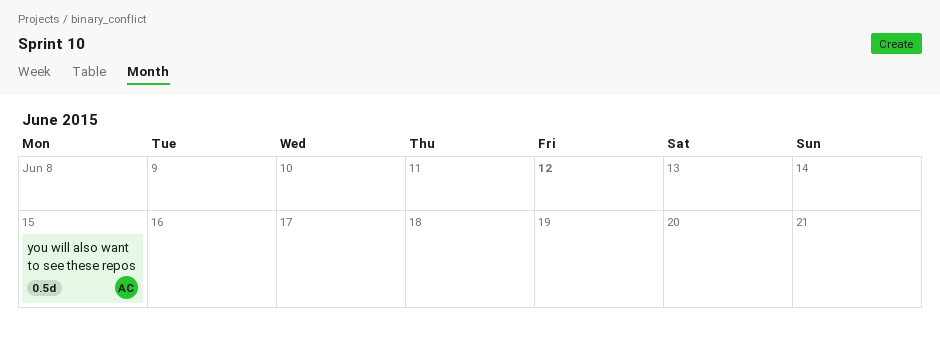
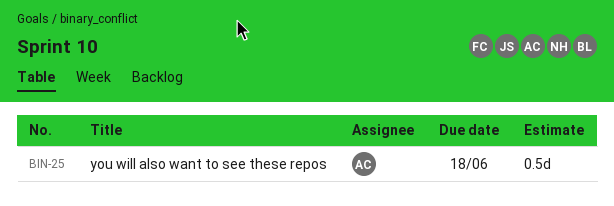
you will also want to see these repos, due: Jun 15 -> Jun 18

